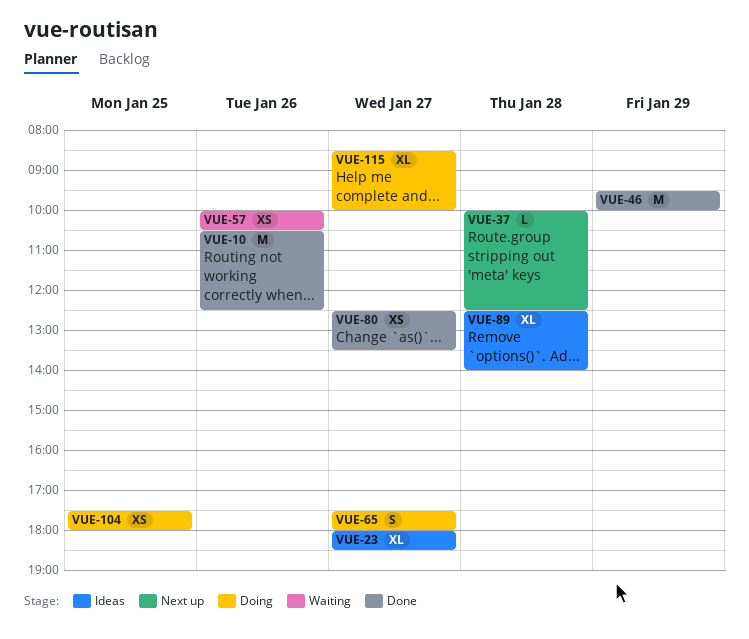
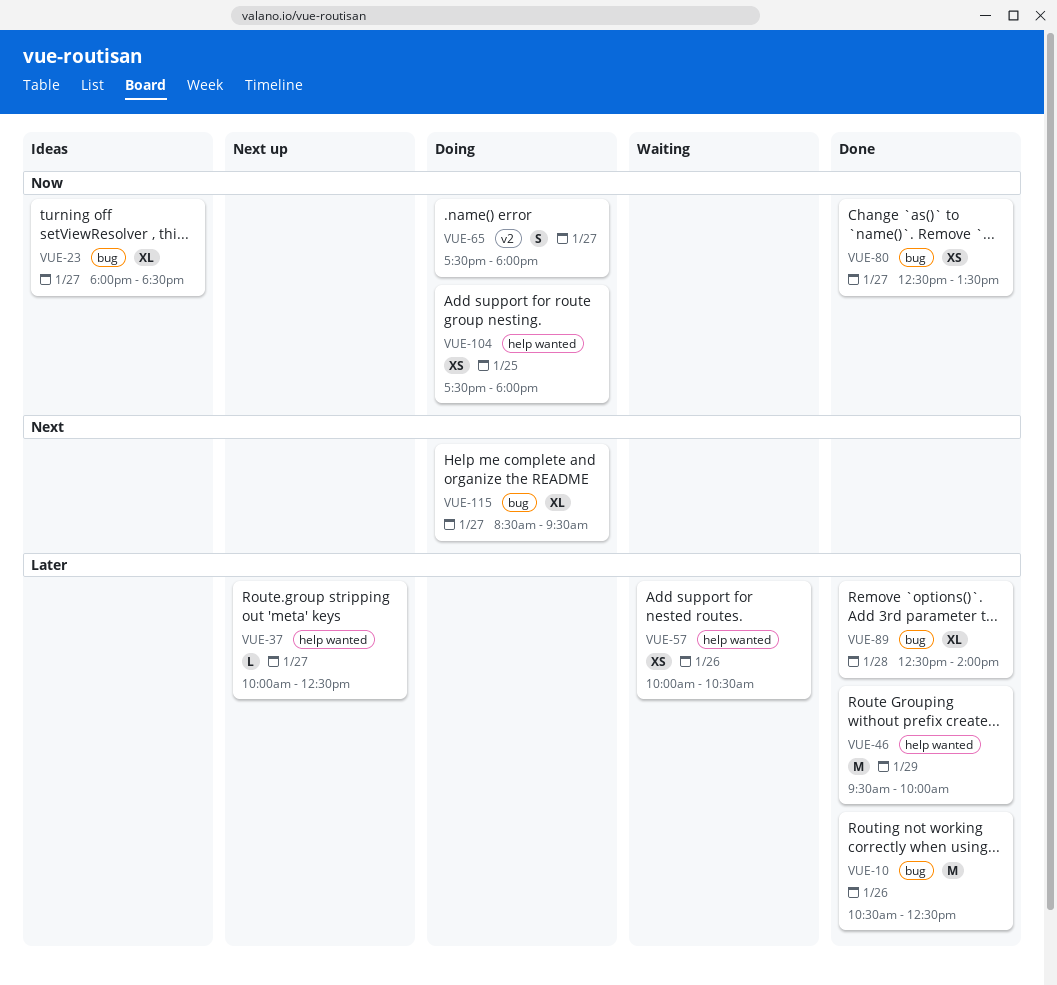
VUE-37, day: Jan 28 -> Jan 27
VUE-89, status: Ideas -> Done
VUE-115, ends: 10:00 -> 09:30

